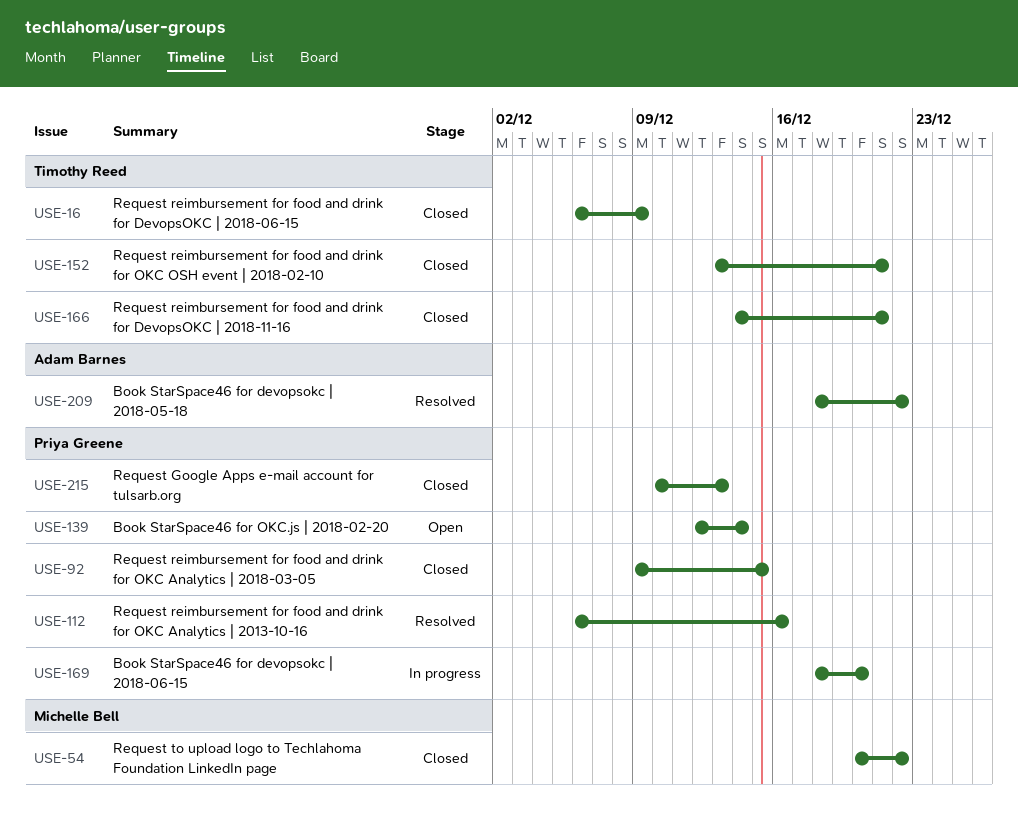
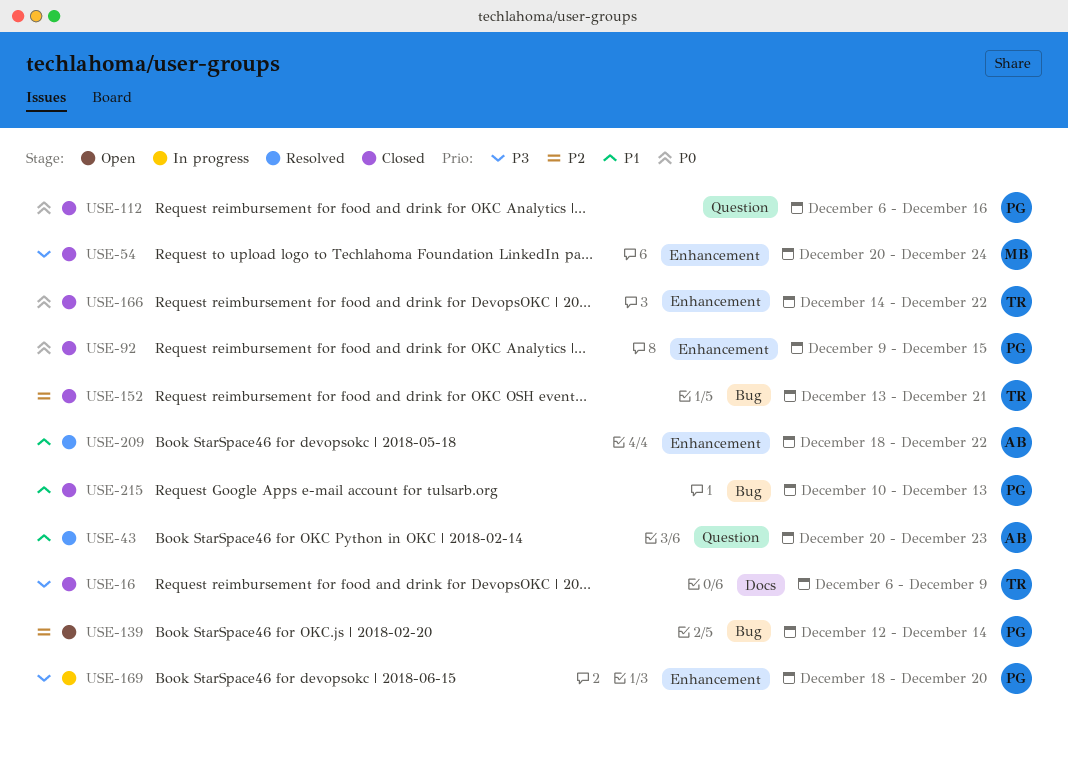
USE-43: none -> present
USE-54, due: Dec 22 -> Dec 24
USE-112, status: Resolved -> Closed
USE-166, due: Dec 21 -> Dec 22

